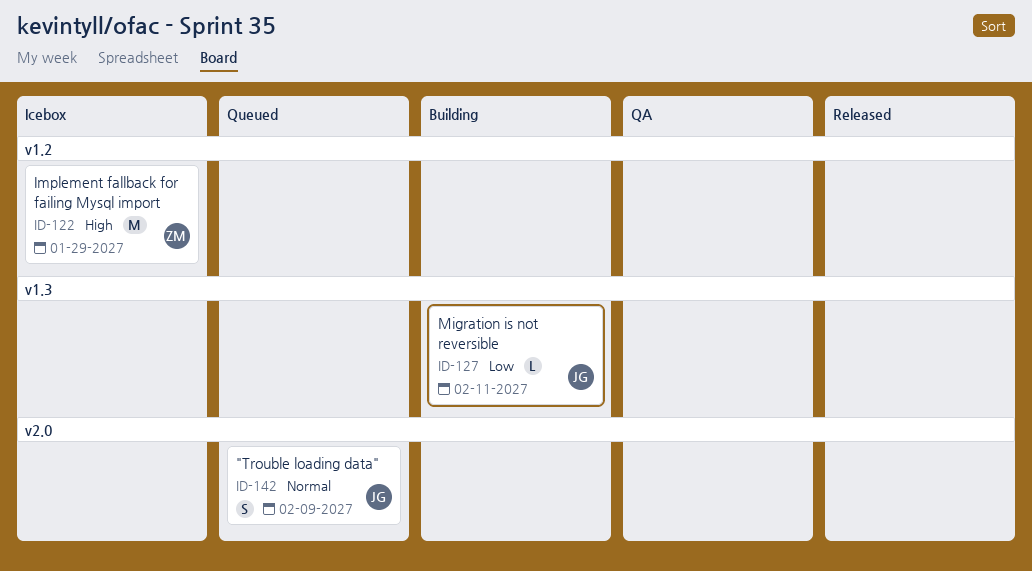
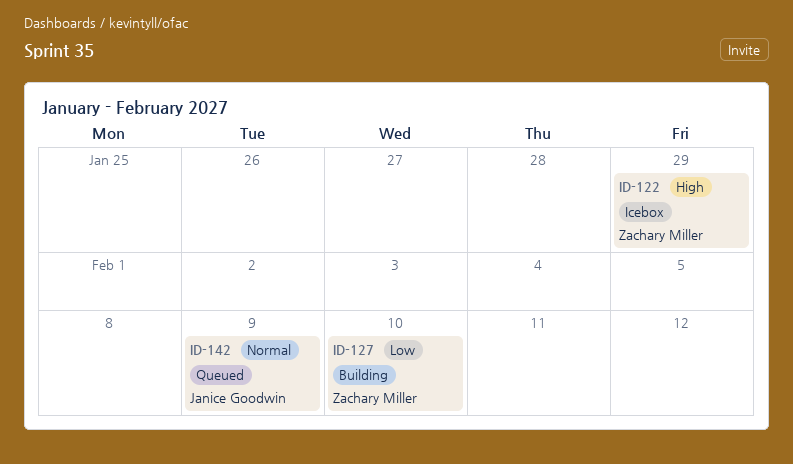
ID-127, owner: Janice Goodwin -> Zachary Miller
ID-127, due: Feb 11 -> Feb 10

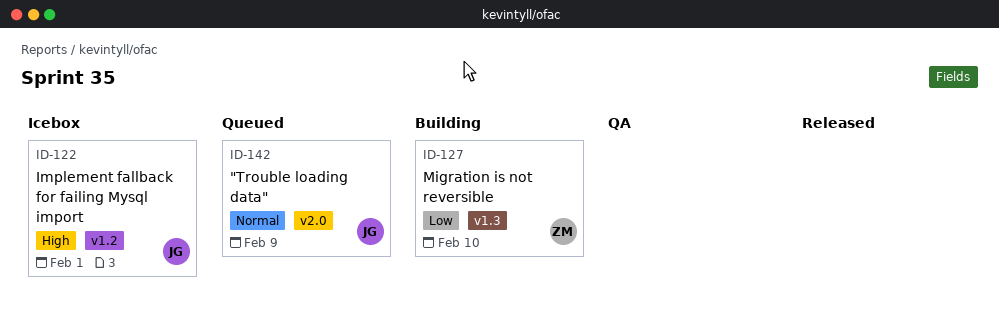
ID-122, owner: Zachary Miller -> Janice Goodwin
ID-122, due: Jan 29 -> Feb 1

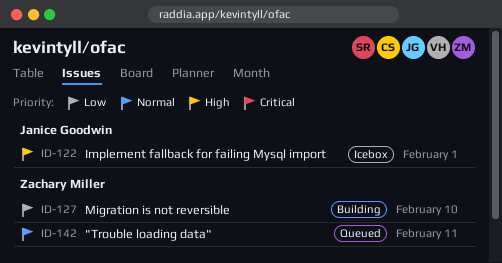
ID-142, owner: Janice Goodwin -> Zachary Miller
ID-142, due: Feb 9 -> Feb 11

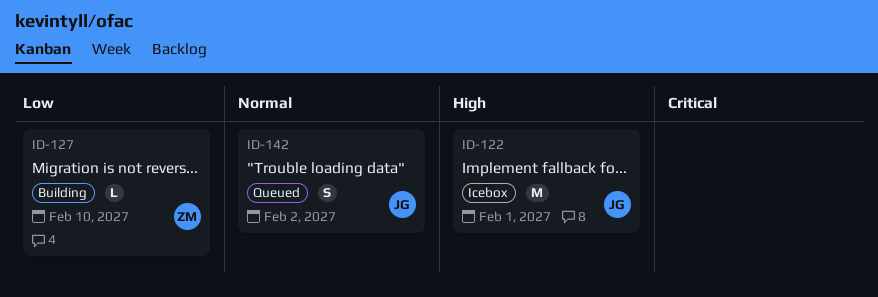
ID-142, owner: Zachary Miller -> Janice Goodwin
ID-142, due: Feb 11 -> Feb 2

